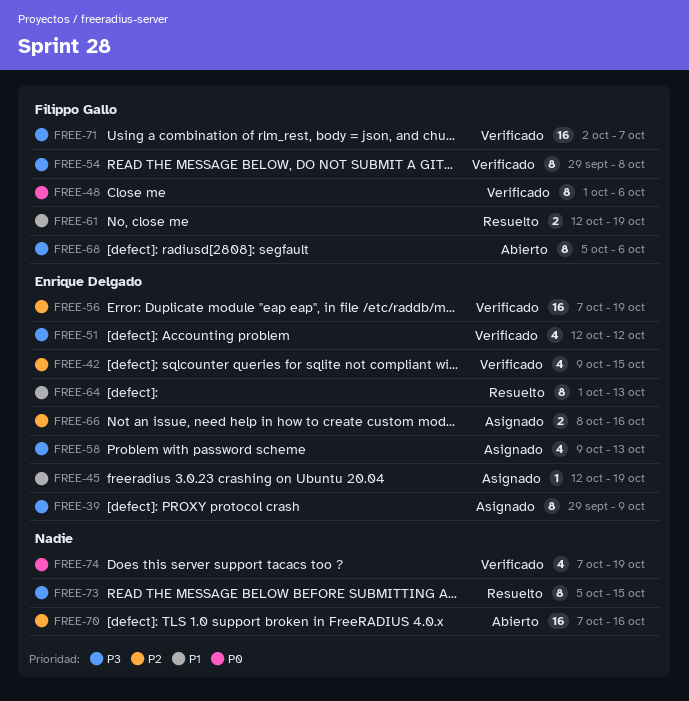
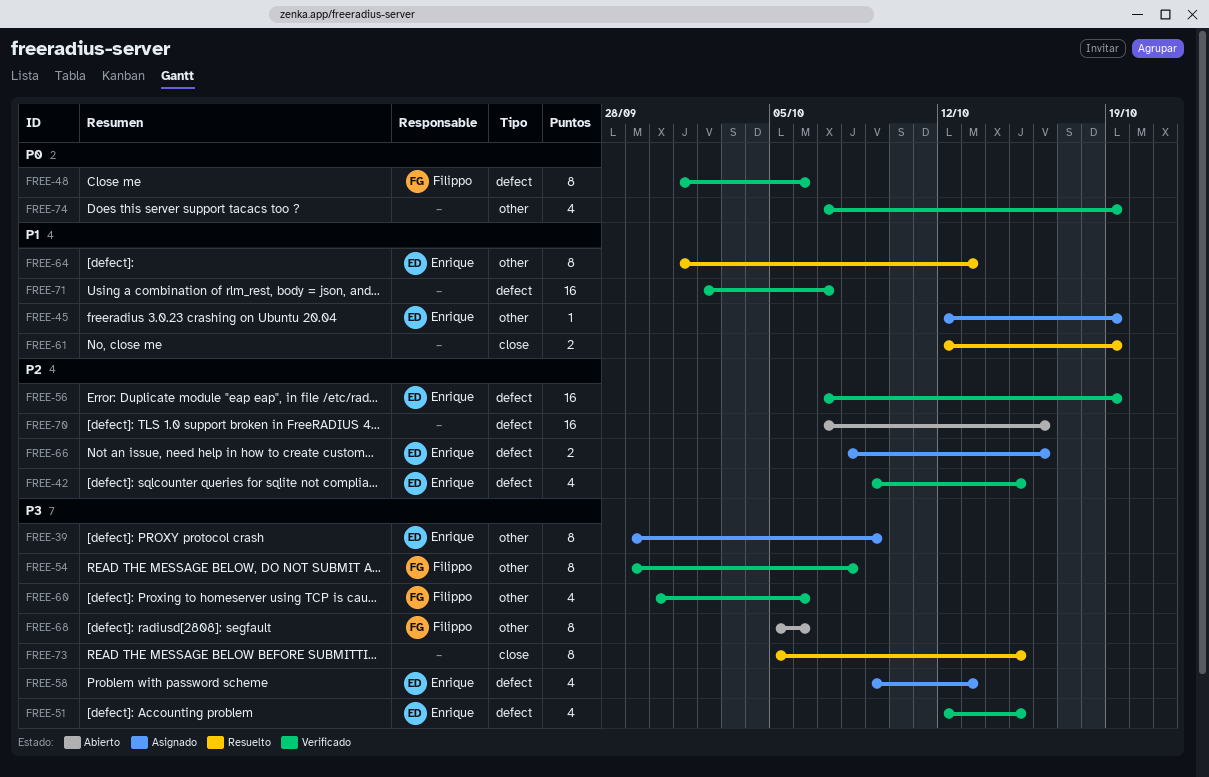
FREE-51, due: Oct 12 -> Oct 15
FREE-60: none -> present
FREE-61, owner: Filippo Gallo -> none
FREE-71, owner: Filippo Gallo -> none
FREE-71, priority: P3 -> P1

